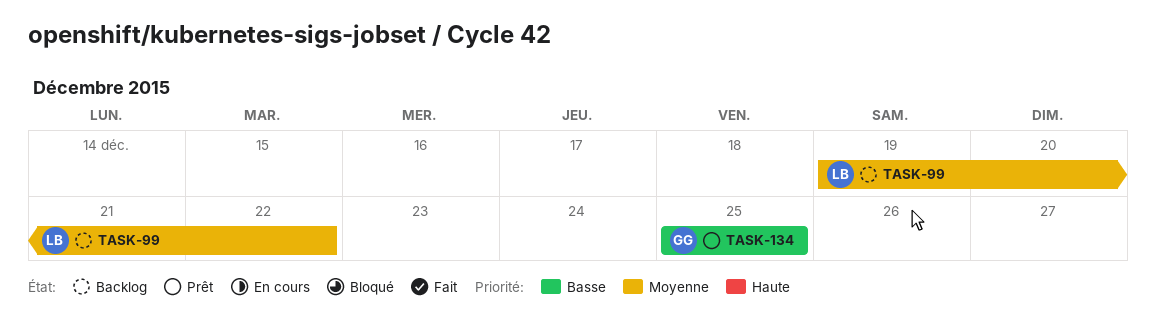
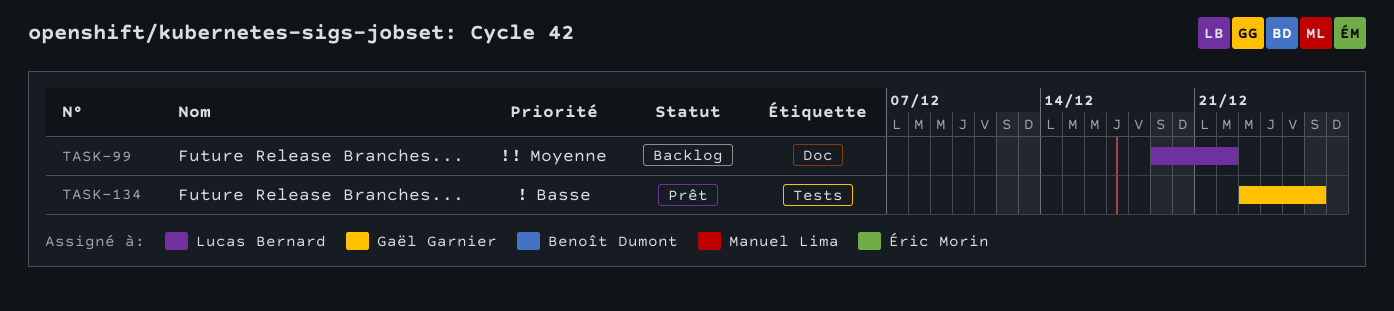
TASK-134, start: Dec 25 -> Dec 23
TASK-134, due: Dec 25 -> Dec 26

